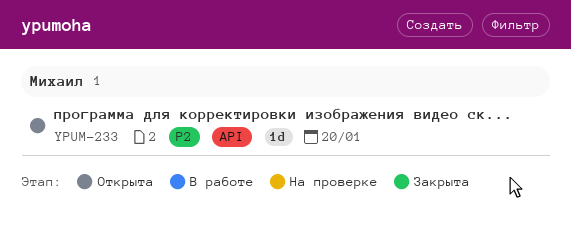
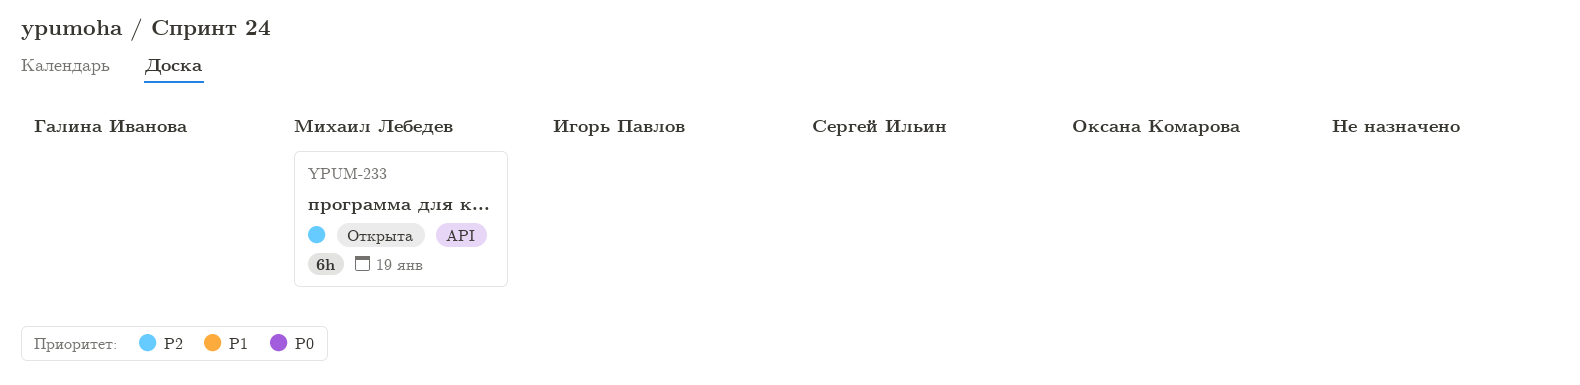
YPUM-233, estimate: 1d -> 6h
YPUM-233, due: Jan 20 -> Jan 19

